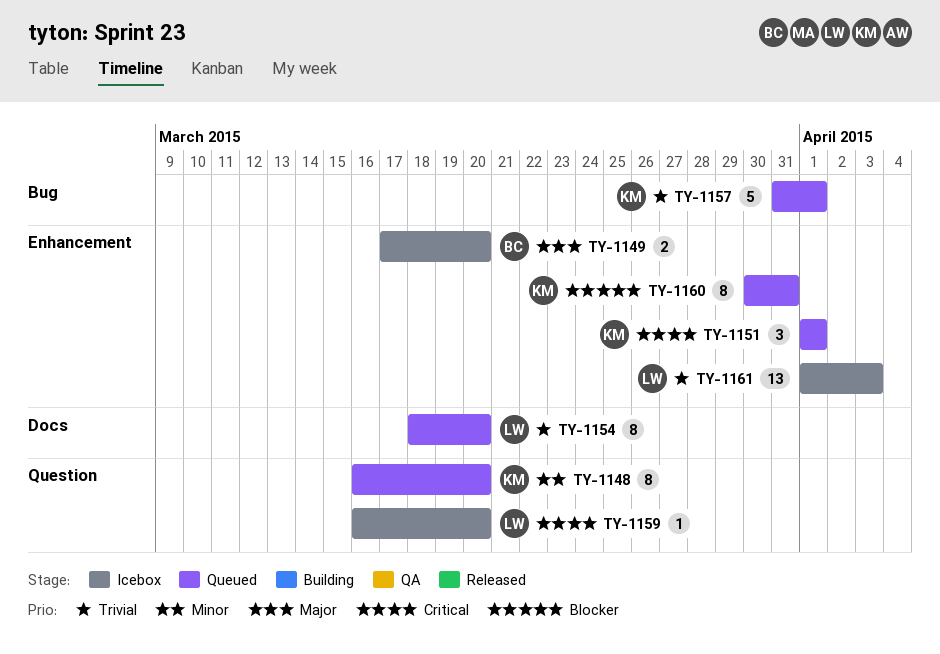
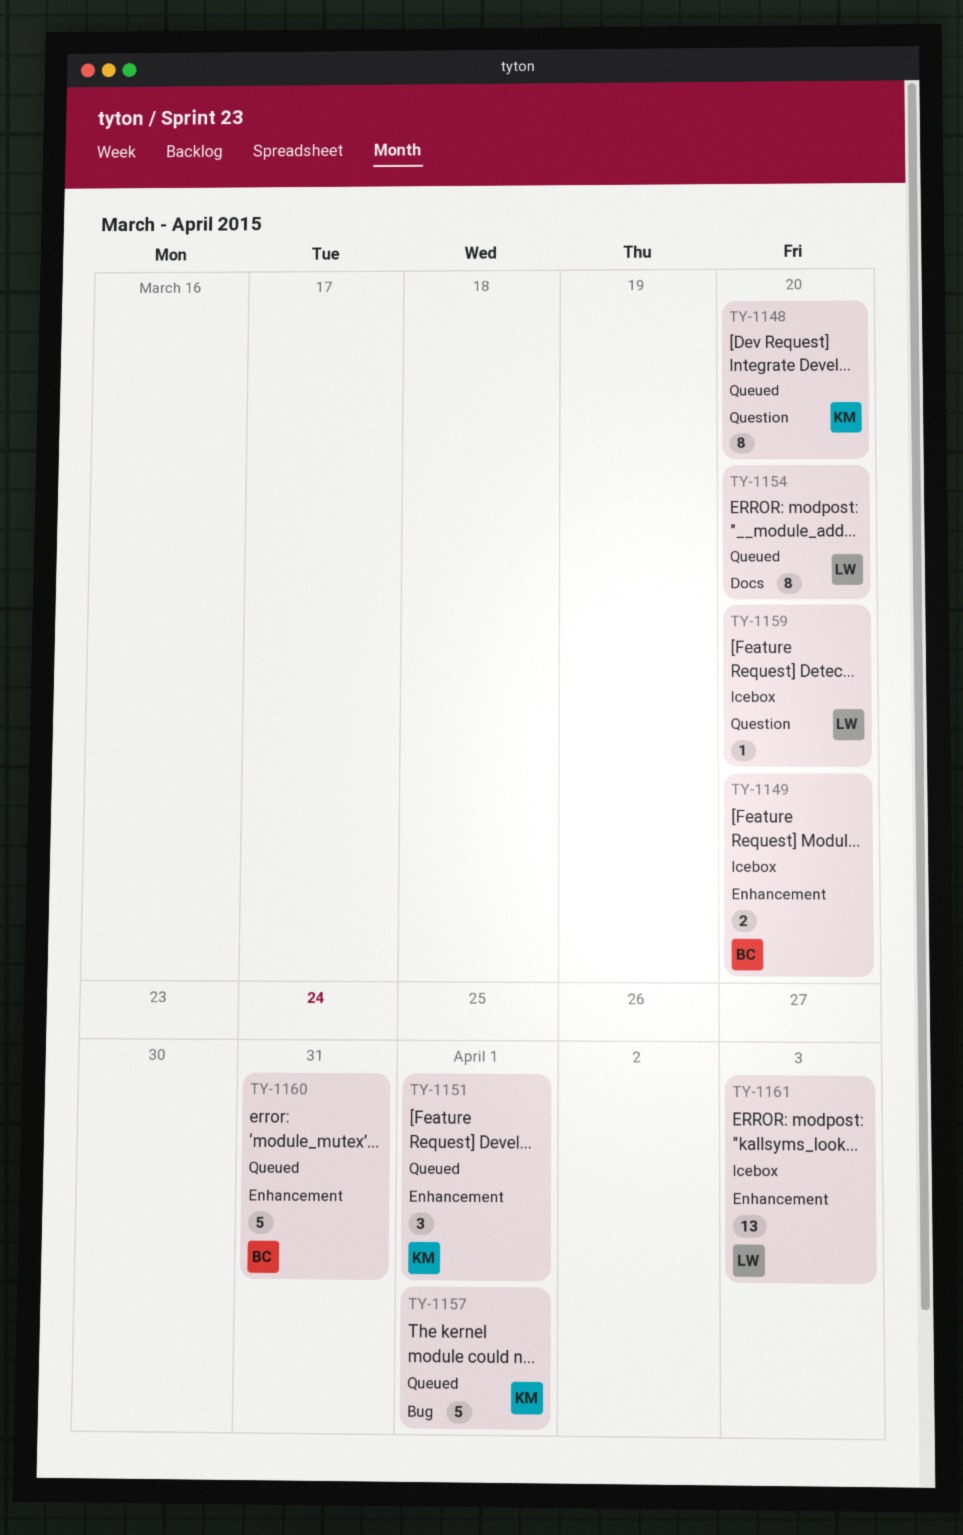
TY-1160, owner: KM -> BC
TY-1160, estimate: 8 -> 5

